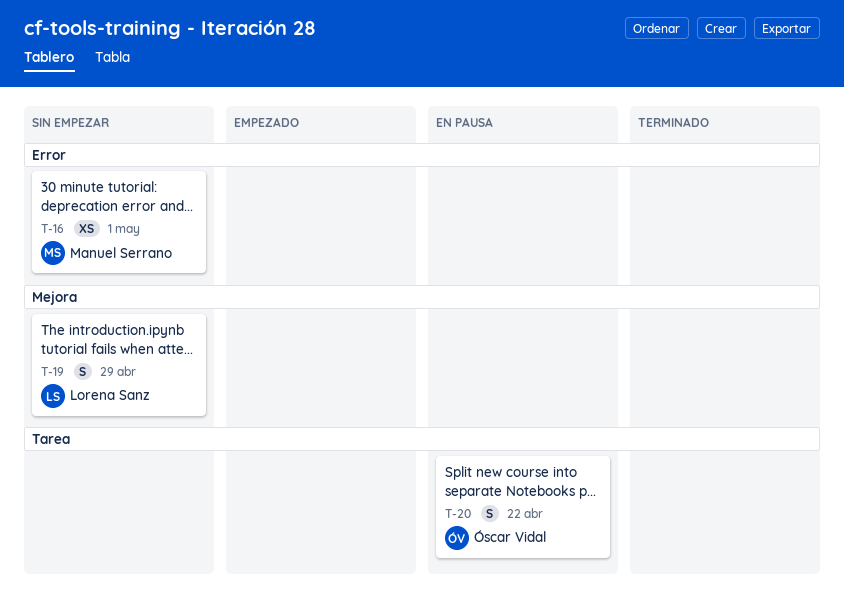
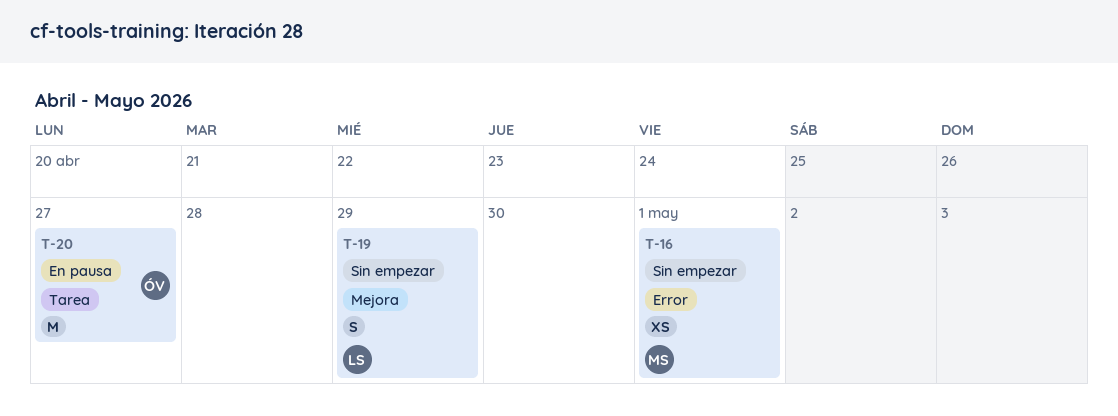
T-20, estimate: S -> M
T-20, due: Apr 22 -> Apr 27

